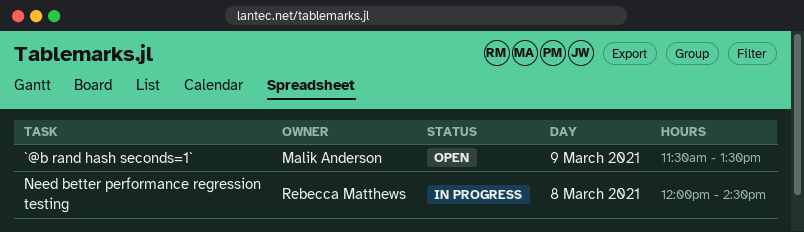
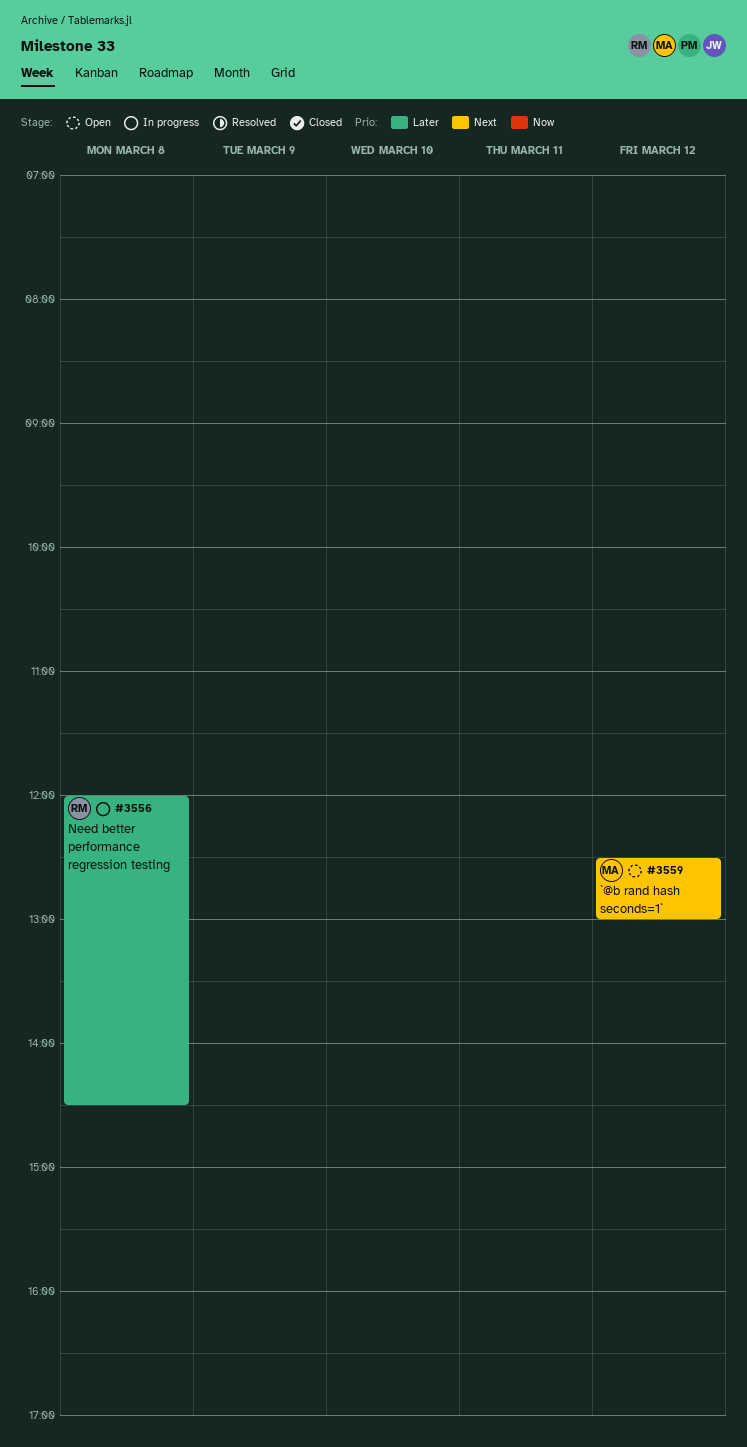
`@b rand hash seconds=1`, day: Mar 9 -> Mar 12
`@b rand hash seconds=1`, begins: 11:30 -> 12:30
`@b rand hash seconds=1`, ends: 13:30 -> 13:00

